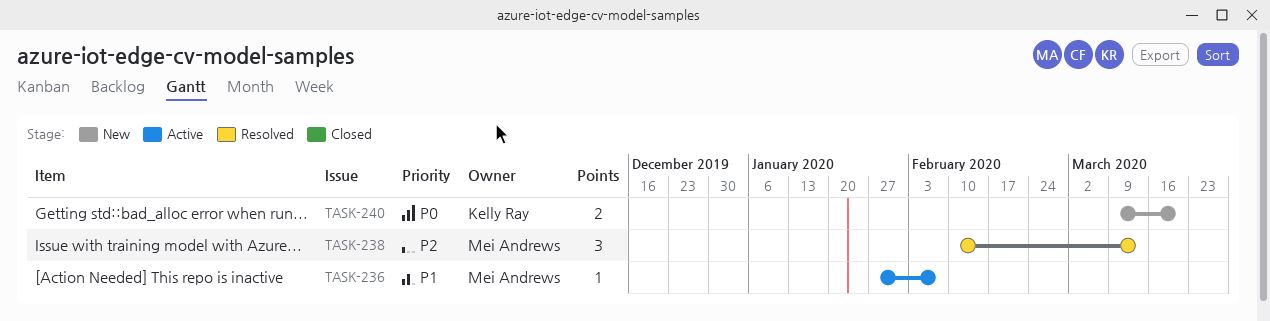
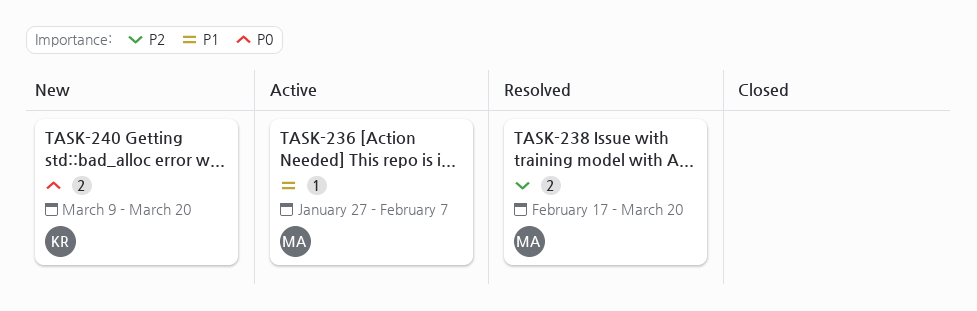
TASK-238, estimate: 3 -> 2
TASK-238, start: Feb 10 -> Feb 17
TASK-238, due: Mar 13 -> Mar 20

